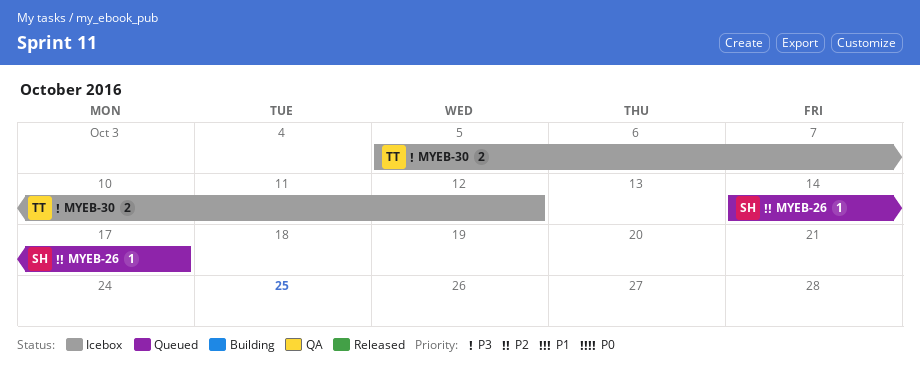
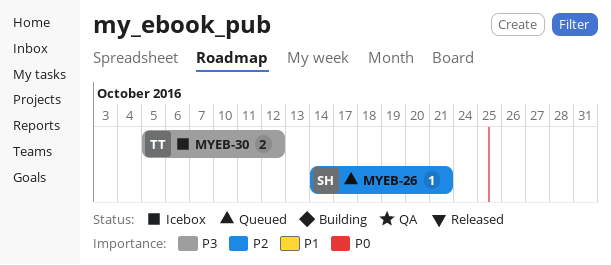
MYEB-26, due: Oct 17 -> Oct 21

